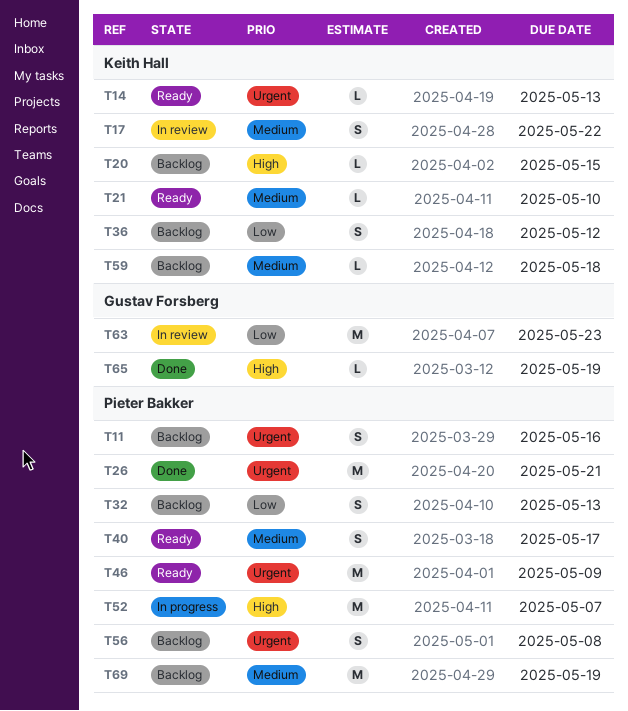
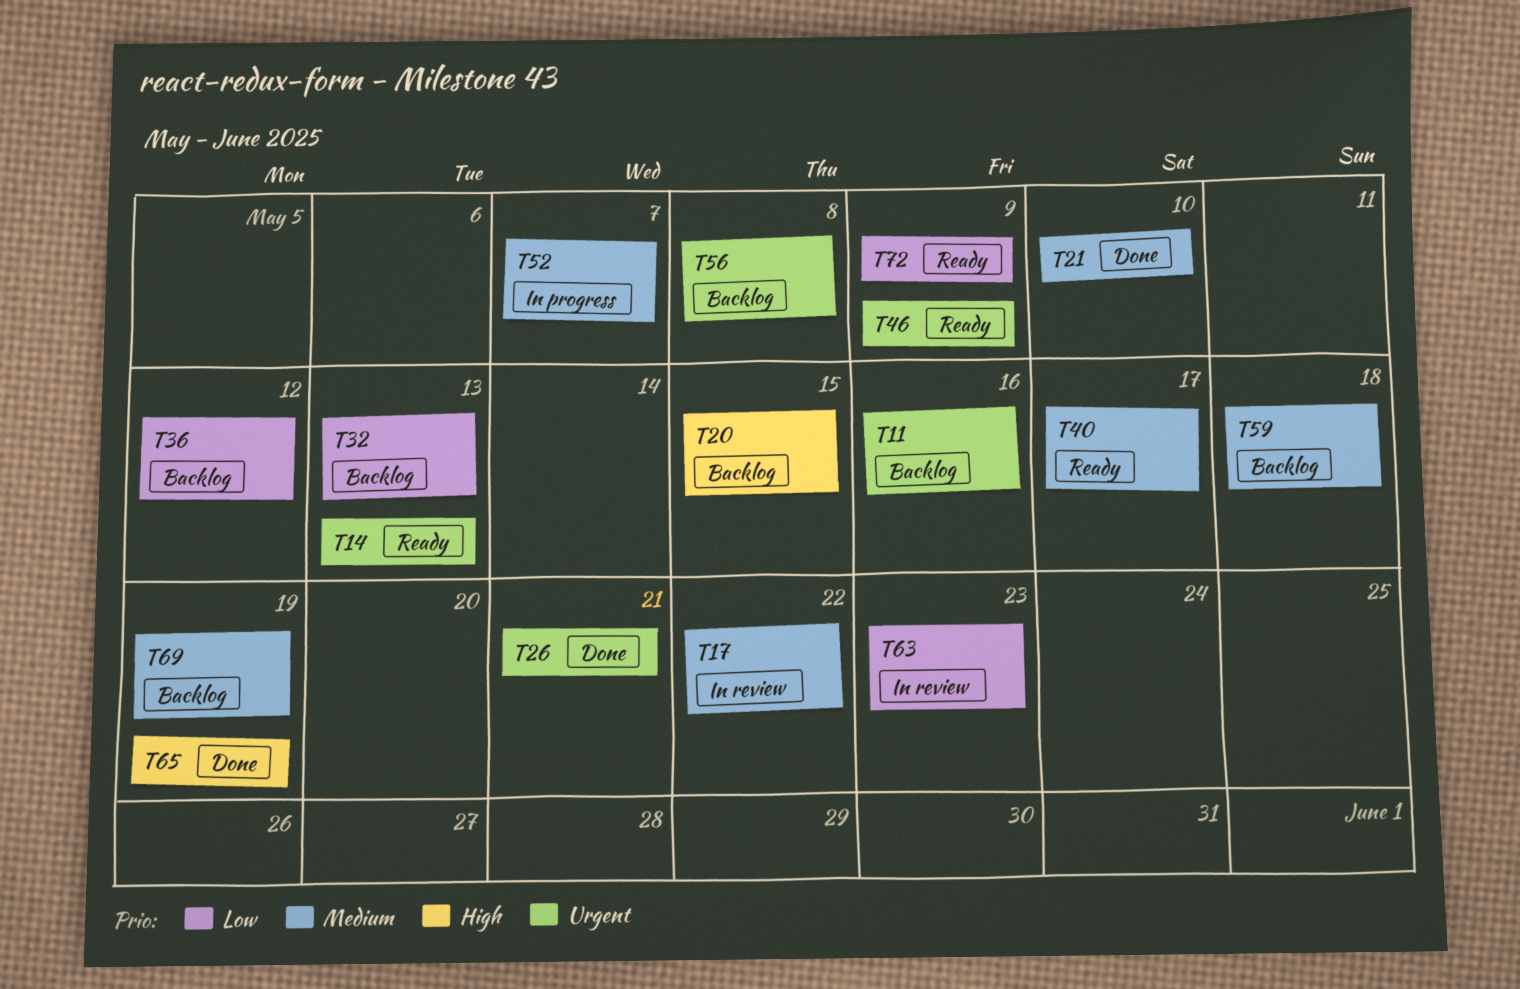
T21, status: Ready -> Done
T52, priority: High -> Medium
T72: none -> present

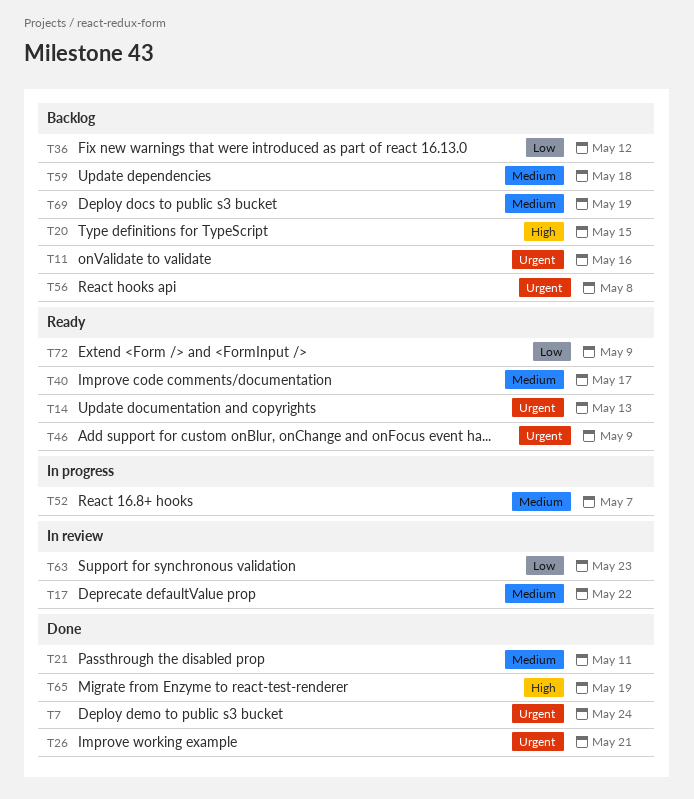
T7: none -> present
T21, due: May 10 -> May 11
T32: present -> none

